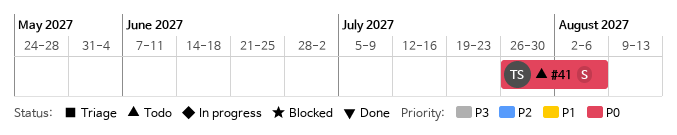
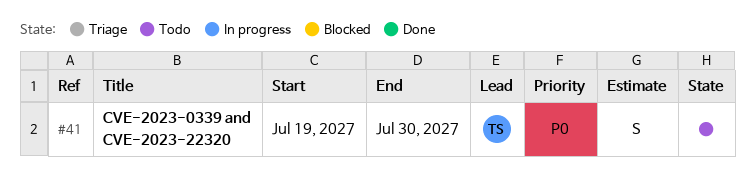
#41, start: Jul 26 -> Jul 19
#41, due: Aug 6 -> Jul 30

